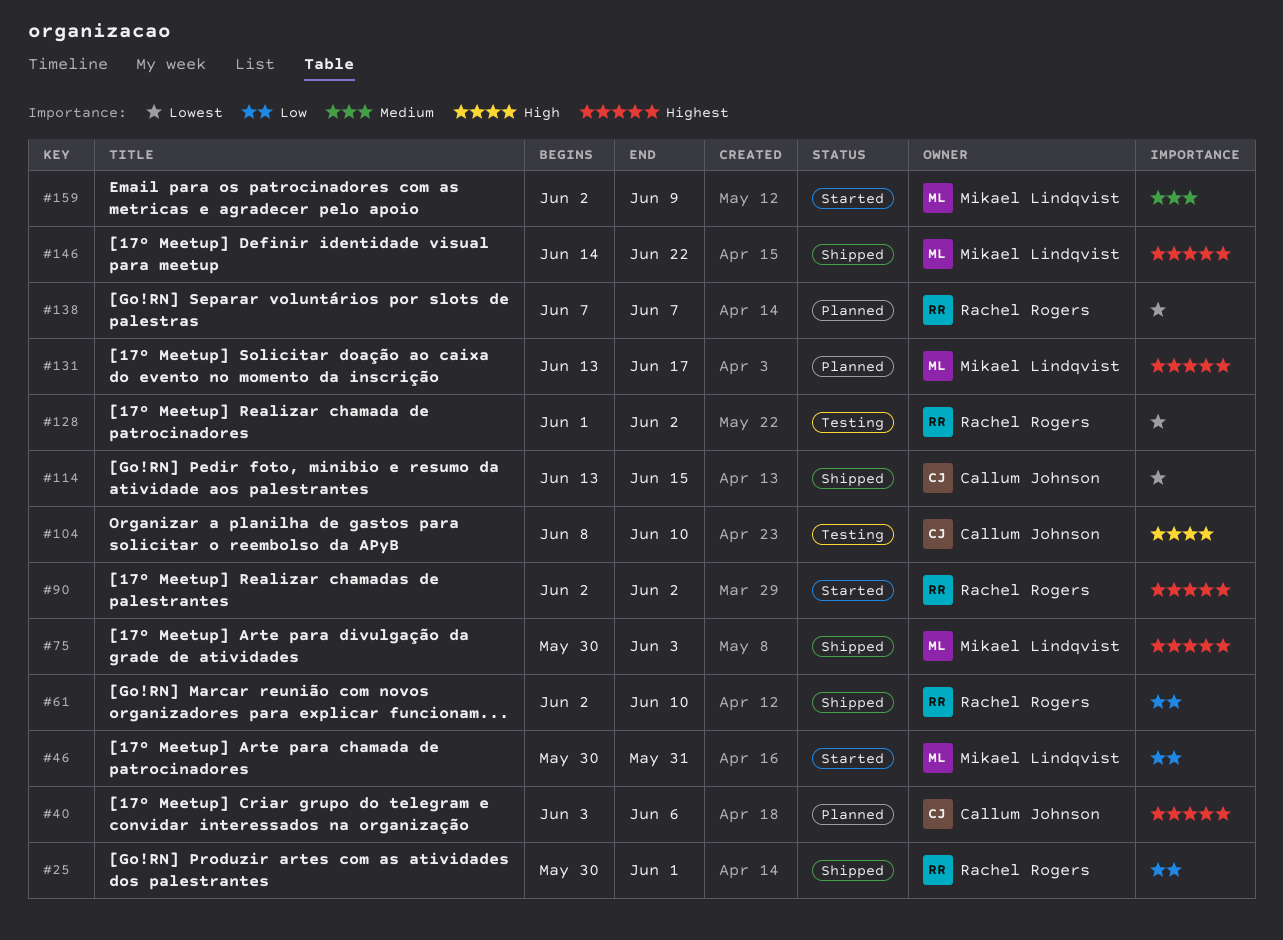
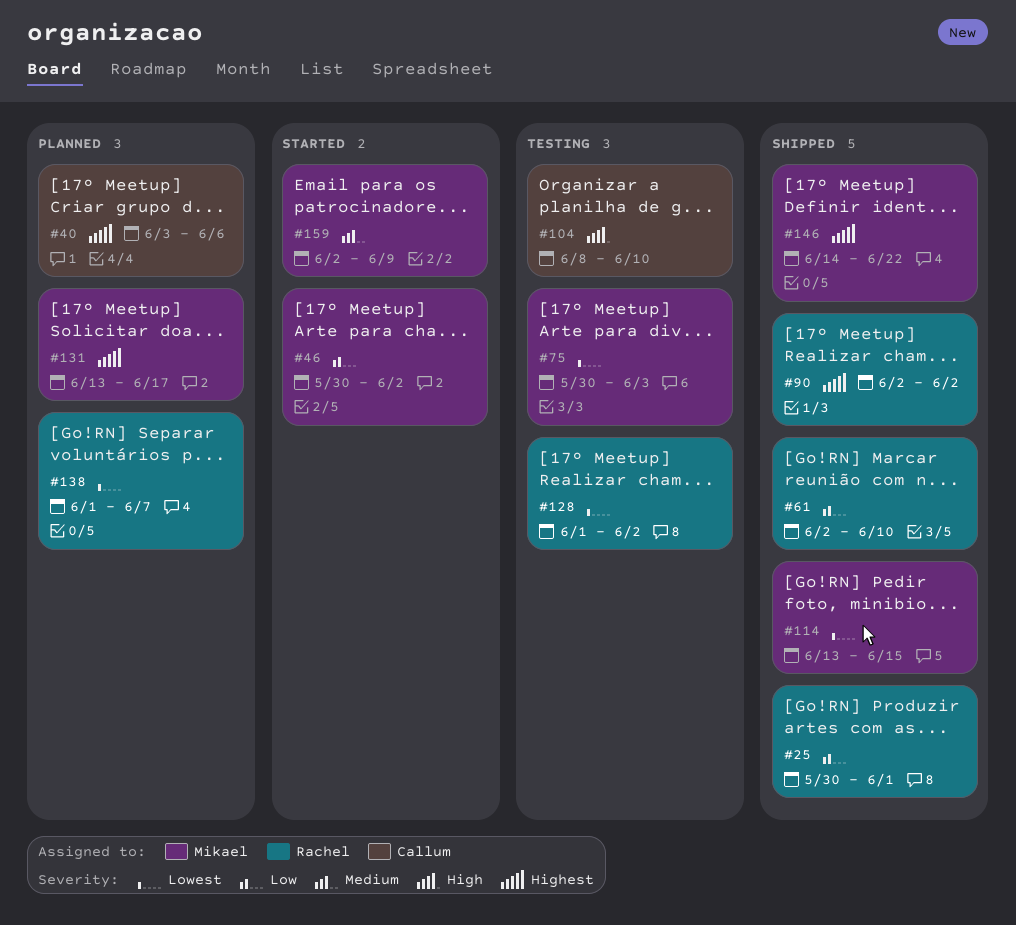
#46, due: May 31 -> Jun 2
#75, status: Shipped -> Testing
#75, priority: Highest -> Lowest
#90, status: Started -> Shipped
#114, owner: Callum Johnson -> Mikael Lindqvist
#138, start: Jun 7 -> Jun 1

